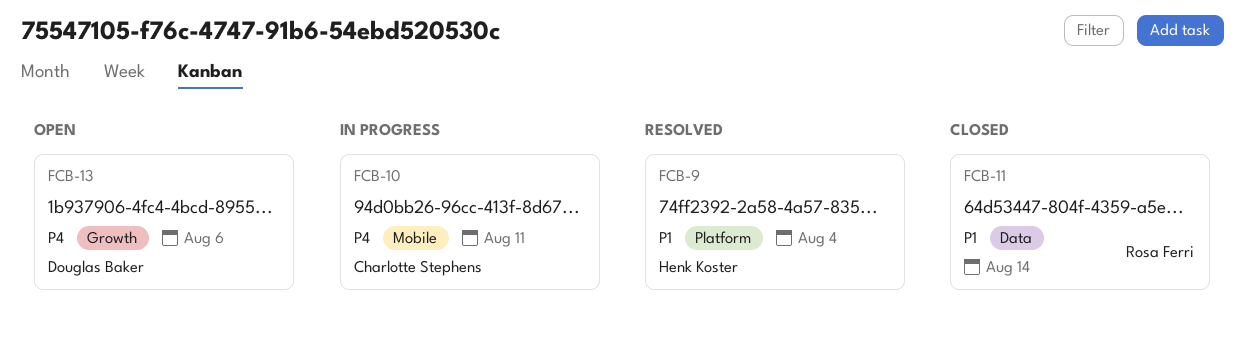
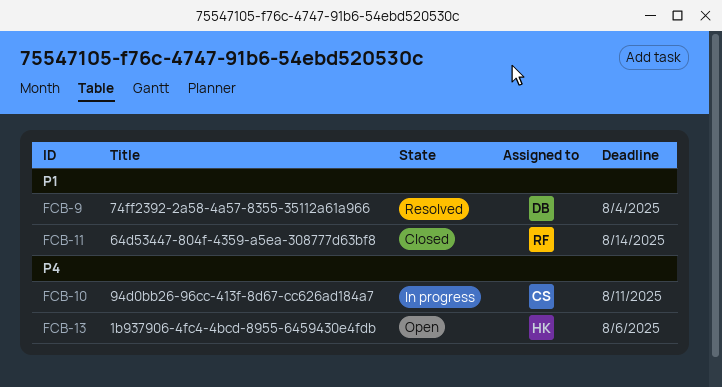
FCB-9, owner: Henk Koster -> Douglas Baker
FCB-13, owner: Douglas Baker -> Henk Koster

